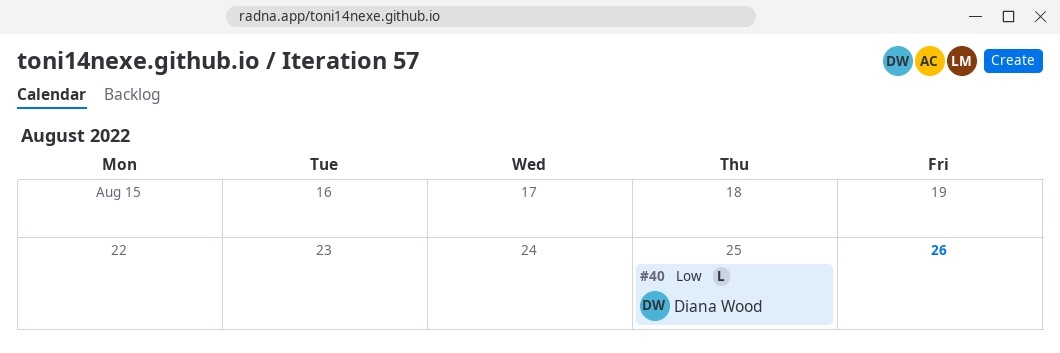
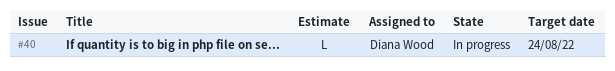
#40, due: Aug 25 -> Aug 24

